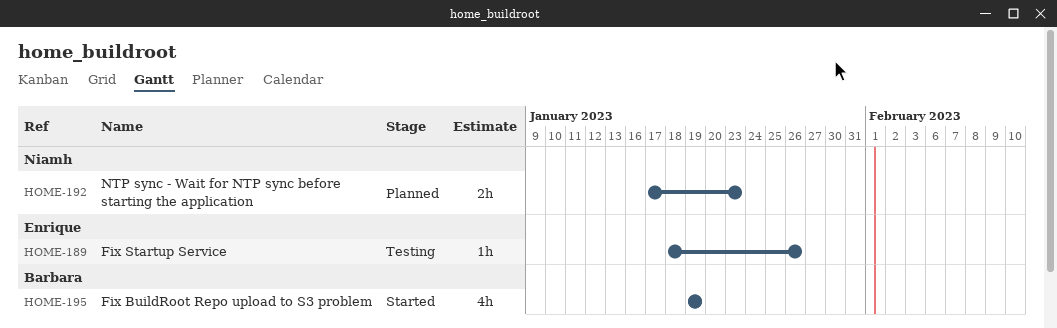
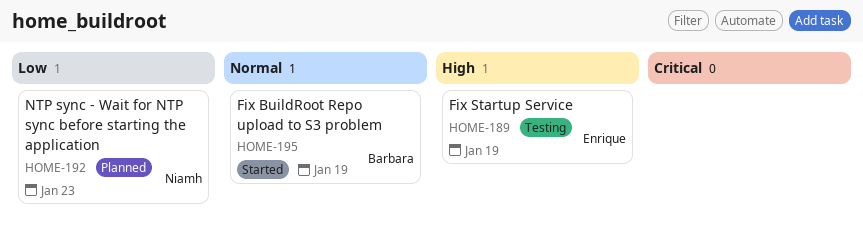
HOME-189, due: Jan 26 -> Jan 19

